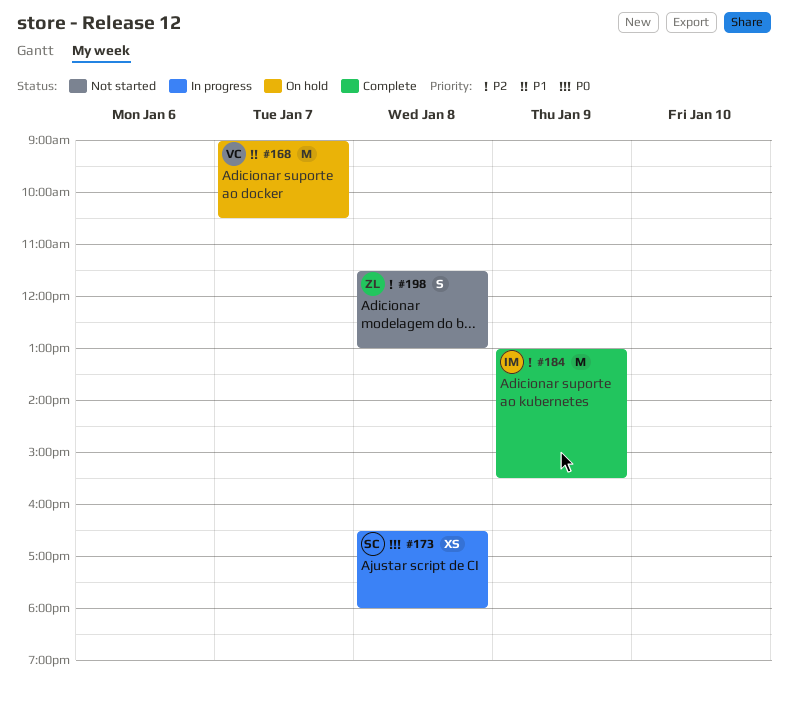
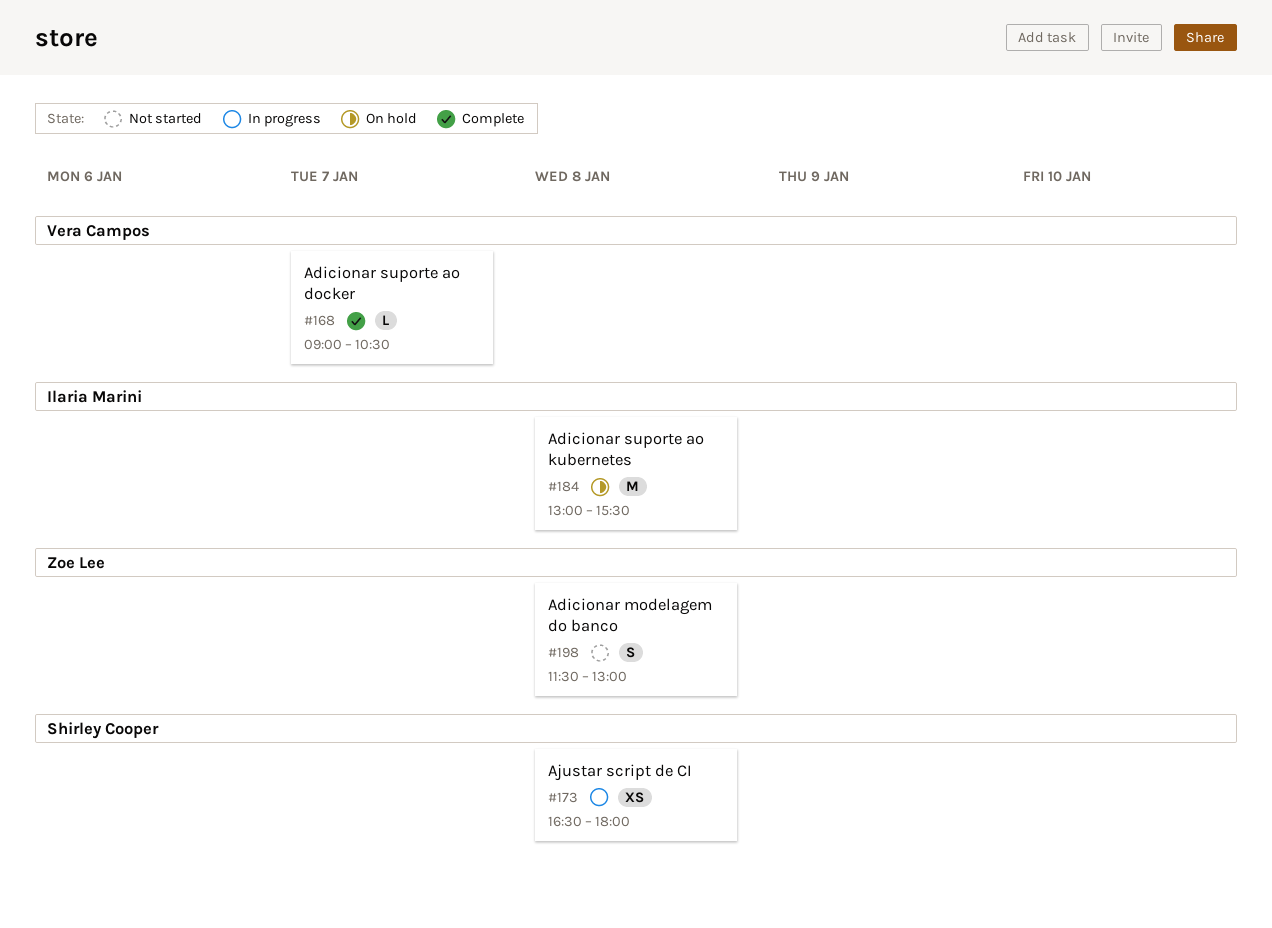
#168, status: On hold -> Complete
#168, estimate: M -> L
#184, status: Complete -> On hold
#184, day: Jan 9 -> Jan 8

